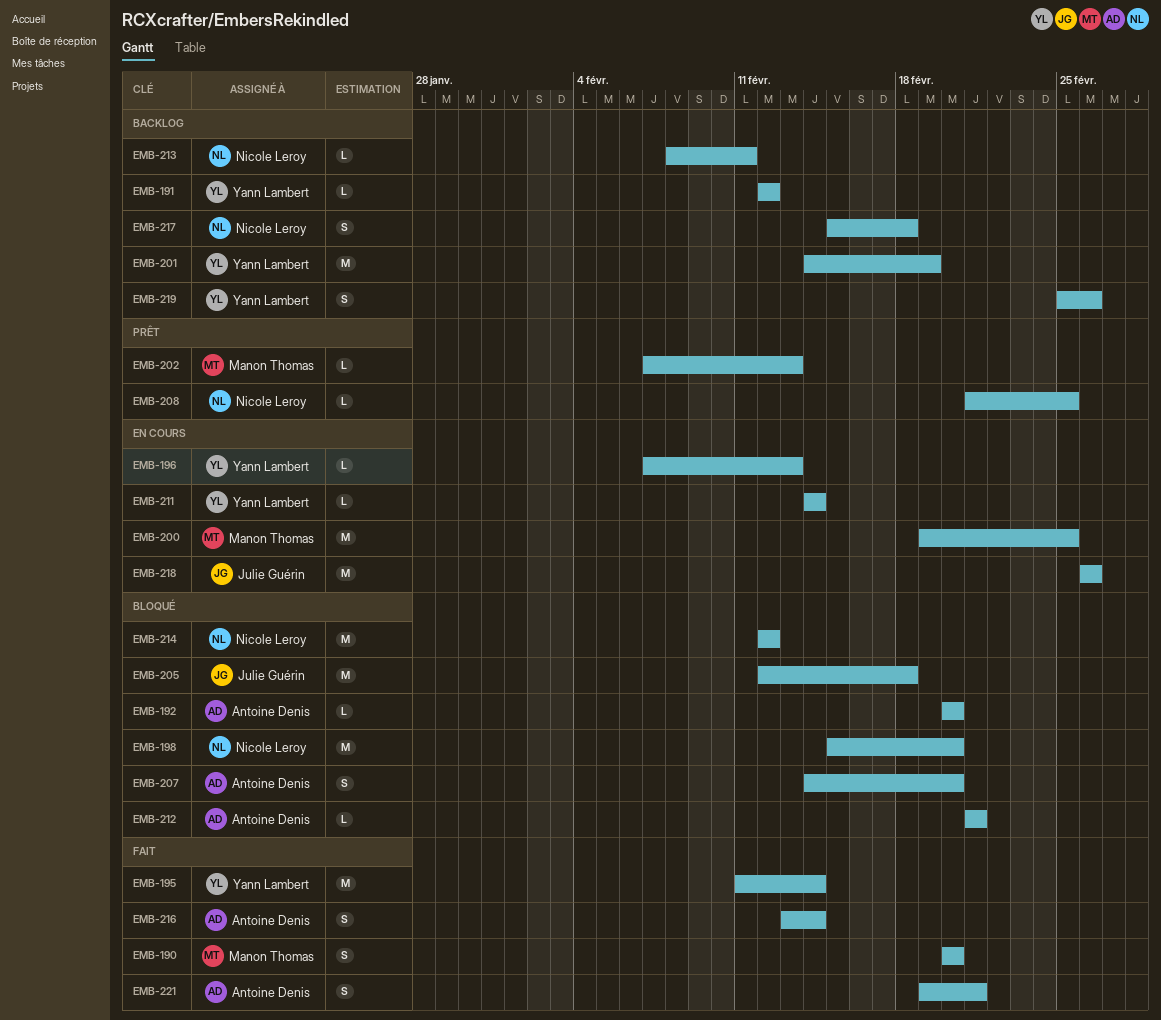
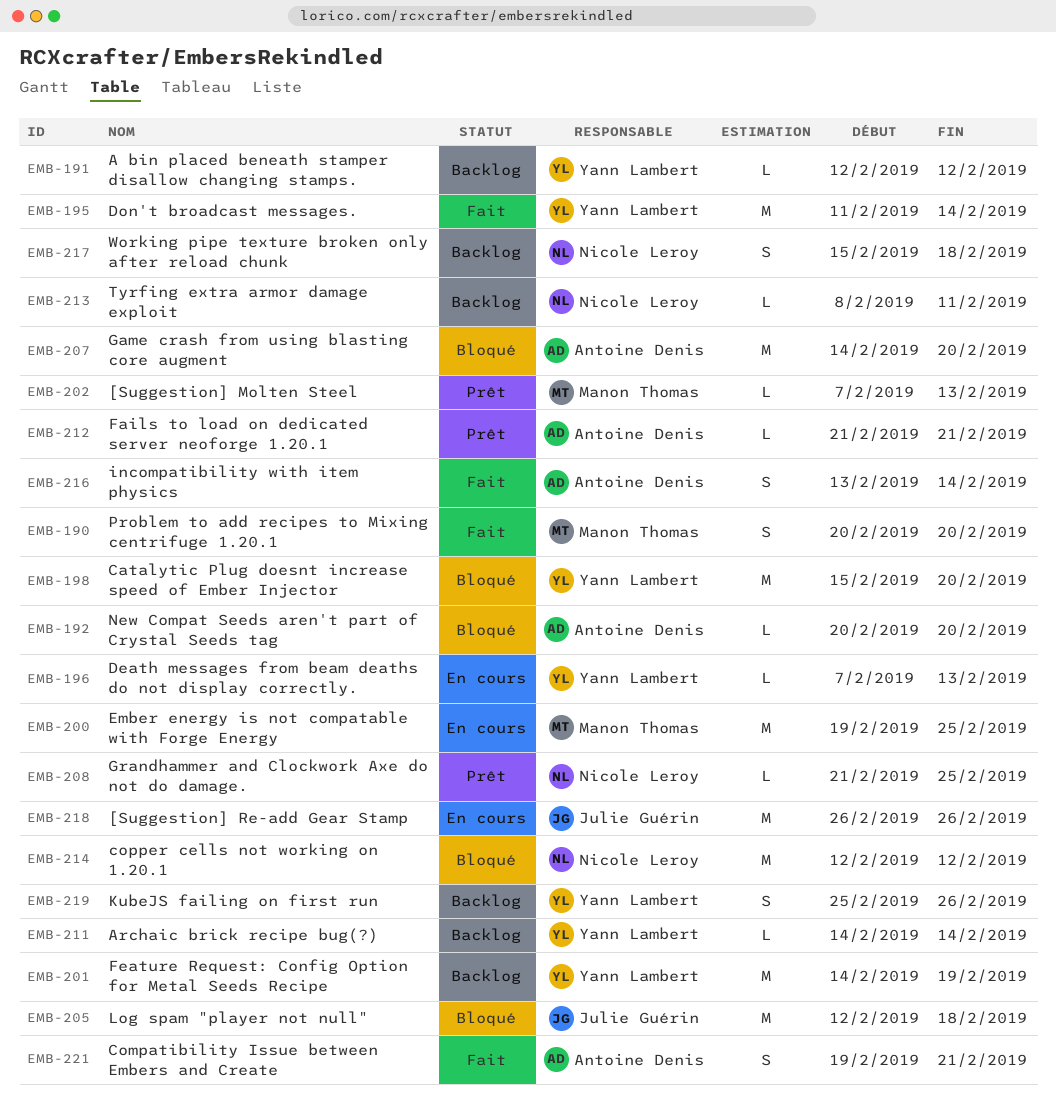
EMB-198, owner: Nicole Leroy -> Yann Lambert
EMB-207, estimate: S -> M
EMB-211, status: En cours -> Backlog
EMB-212, status: Bloqué -> Prêt

